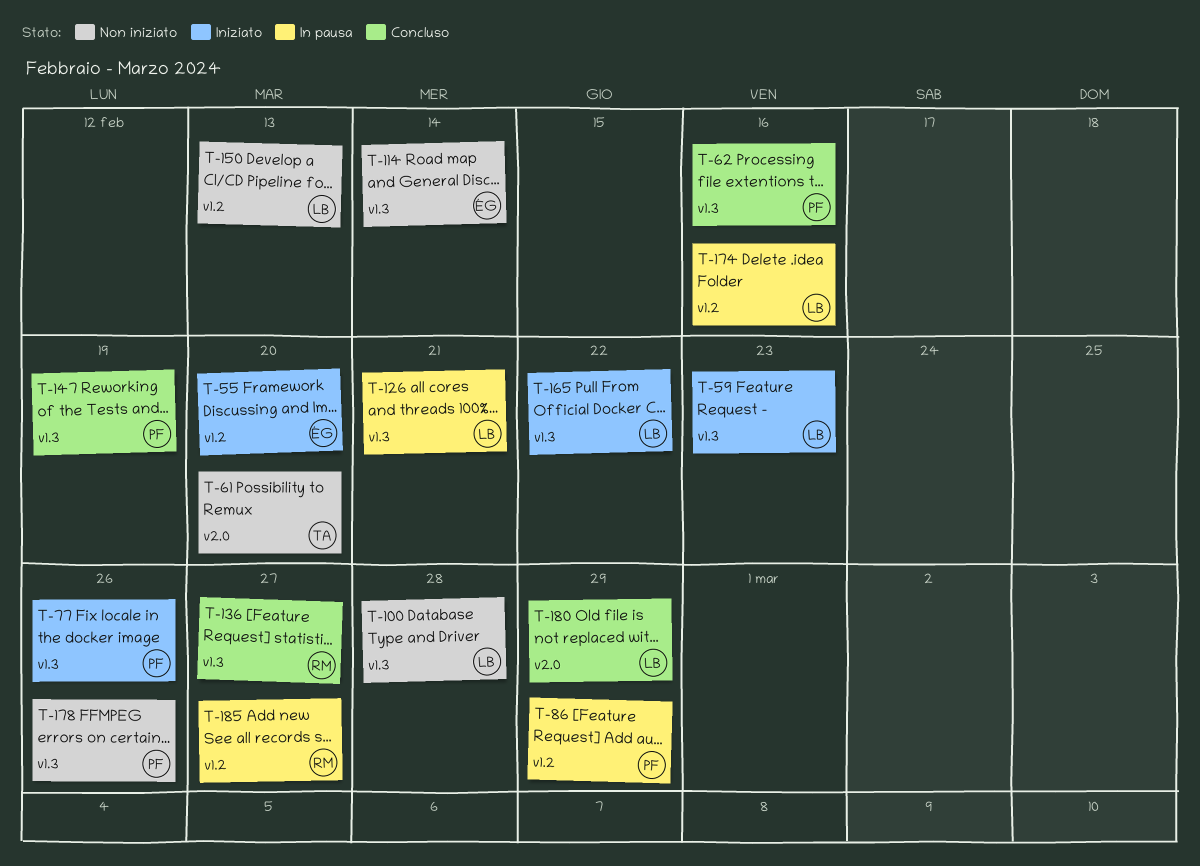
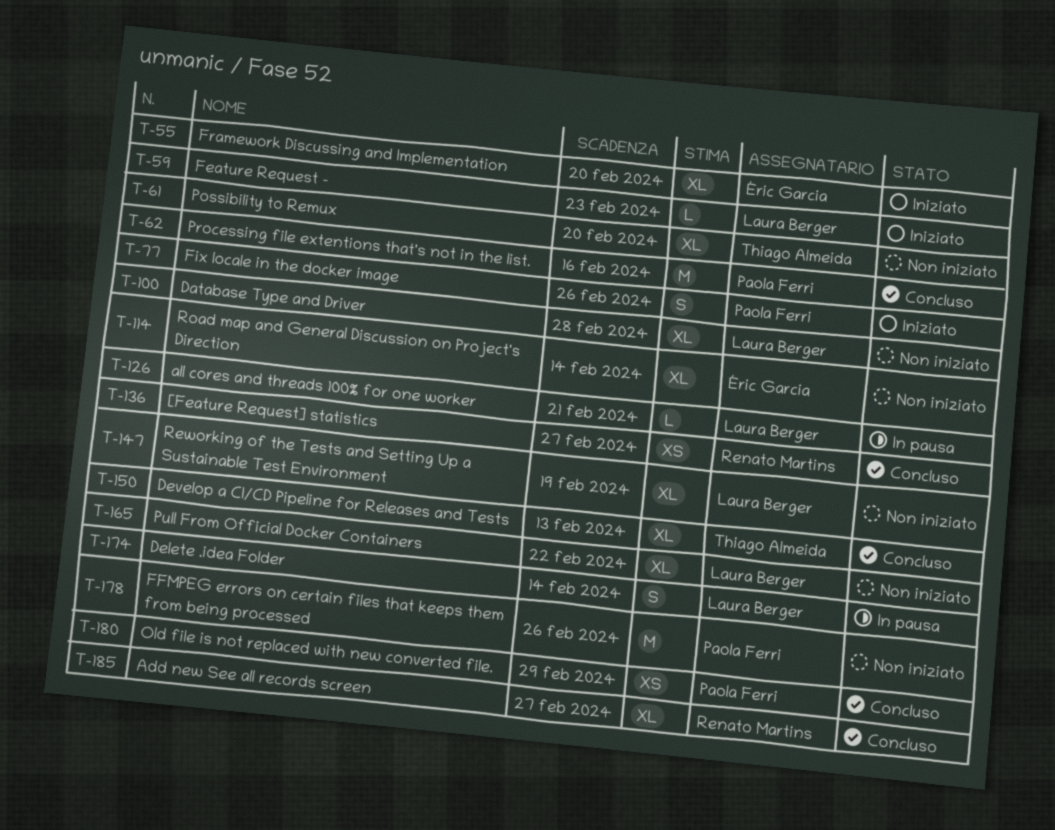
T-86: present -> none
T-147, status: Concluso -> Non iniziato
T-147, owner: Paola Ferri -> Laura Berger
T-150, status: Non iniziato -> Concluso
T-150, owner: Laura Berger -> Thiago Almeida
T-165, status: Iniziato -> Non iniziato
T-174, due: Feb 16 -> Feb 14
T-180, owner: Laura Berger -> Paola Ferri
T-185, status: In pausa -> Concluso

